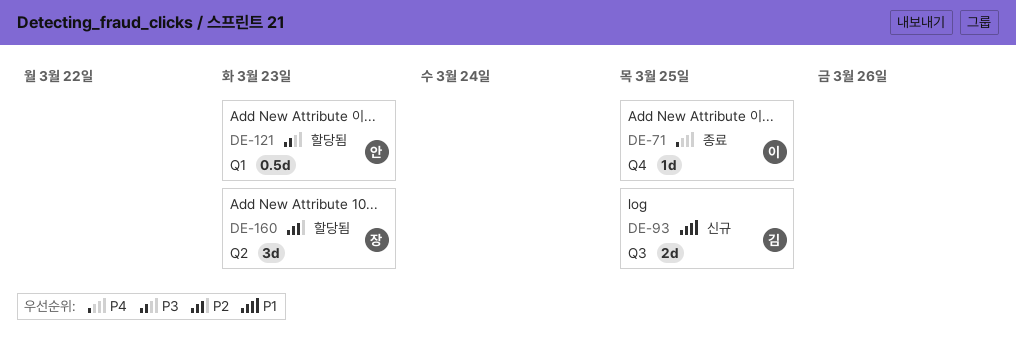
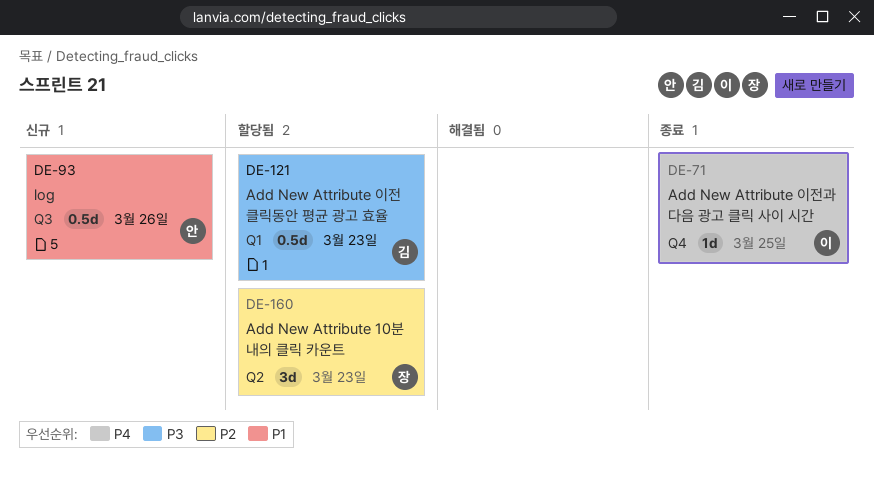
DE-93, owner: 김 -> 안
DE-93, estimate: 2d -> 0.5d
DE-93, due: Mar 25 -> Mar 26
DE-121, owner: 안 -> 김

